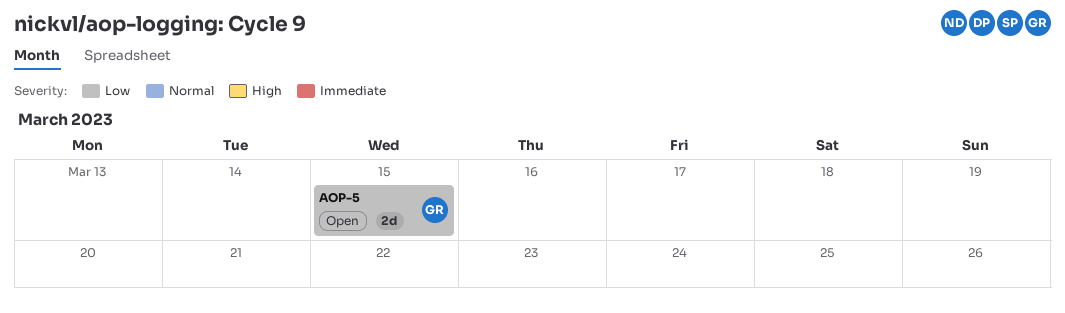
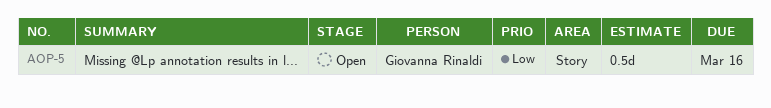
AOP-5, estimate: 2d -> 0.5d
AOP-5, due: Mar 15 -> Mar 16

